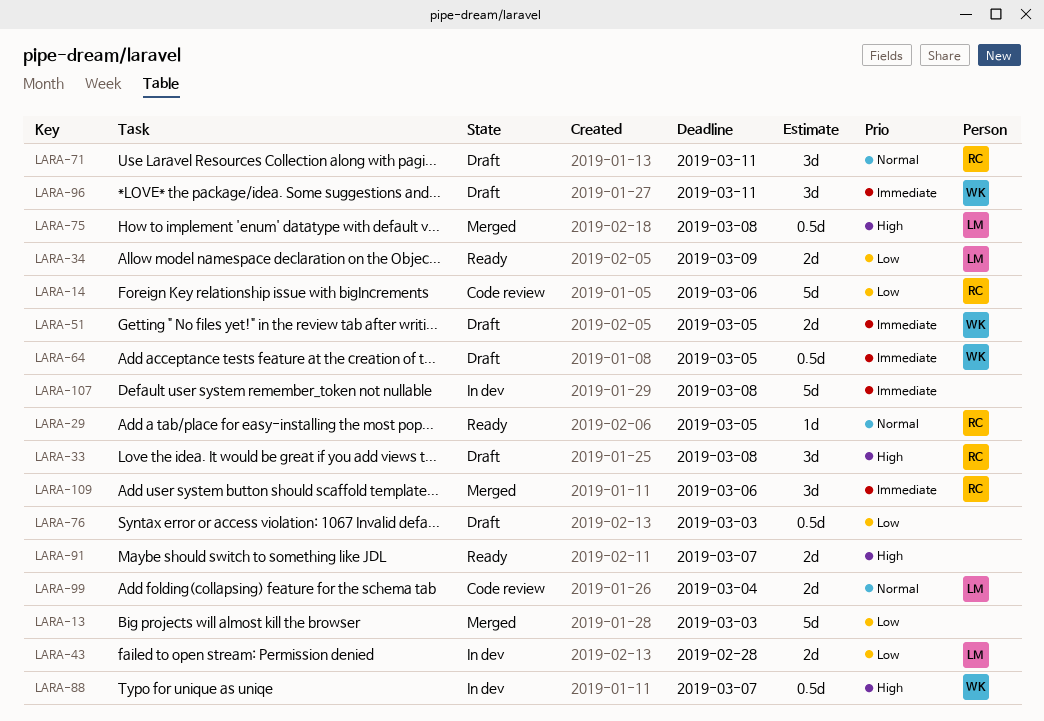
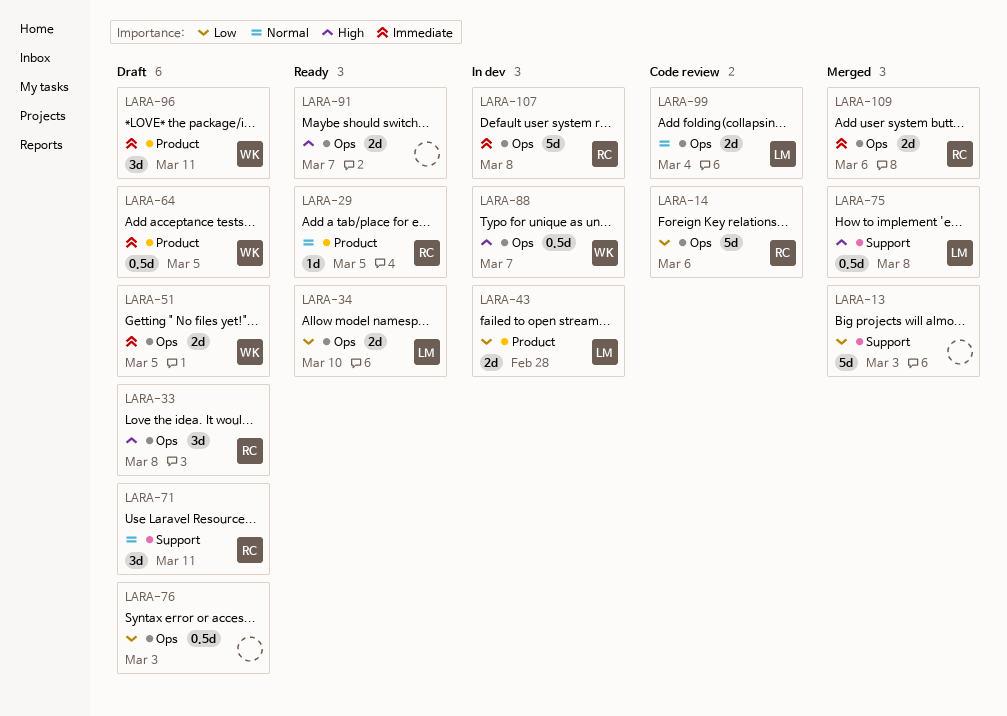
LARA-34, due: Mar 9 -> Mar 10
LARA-107, owner: none -> RC
LARA-109, estimate: 3d -> 2d

